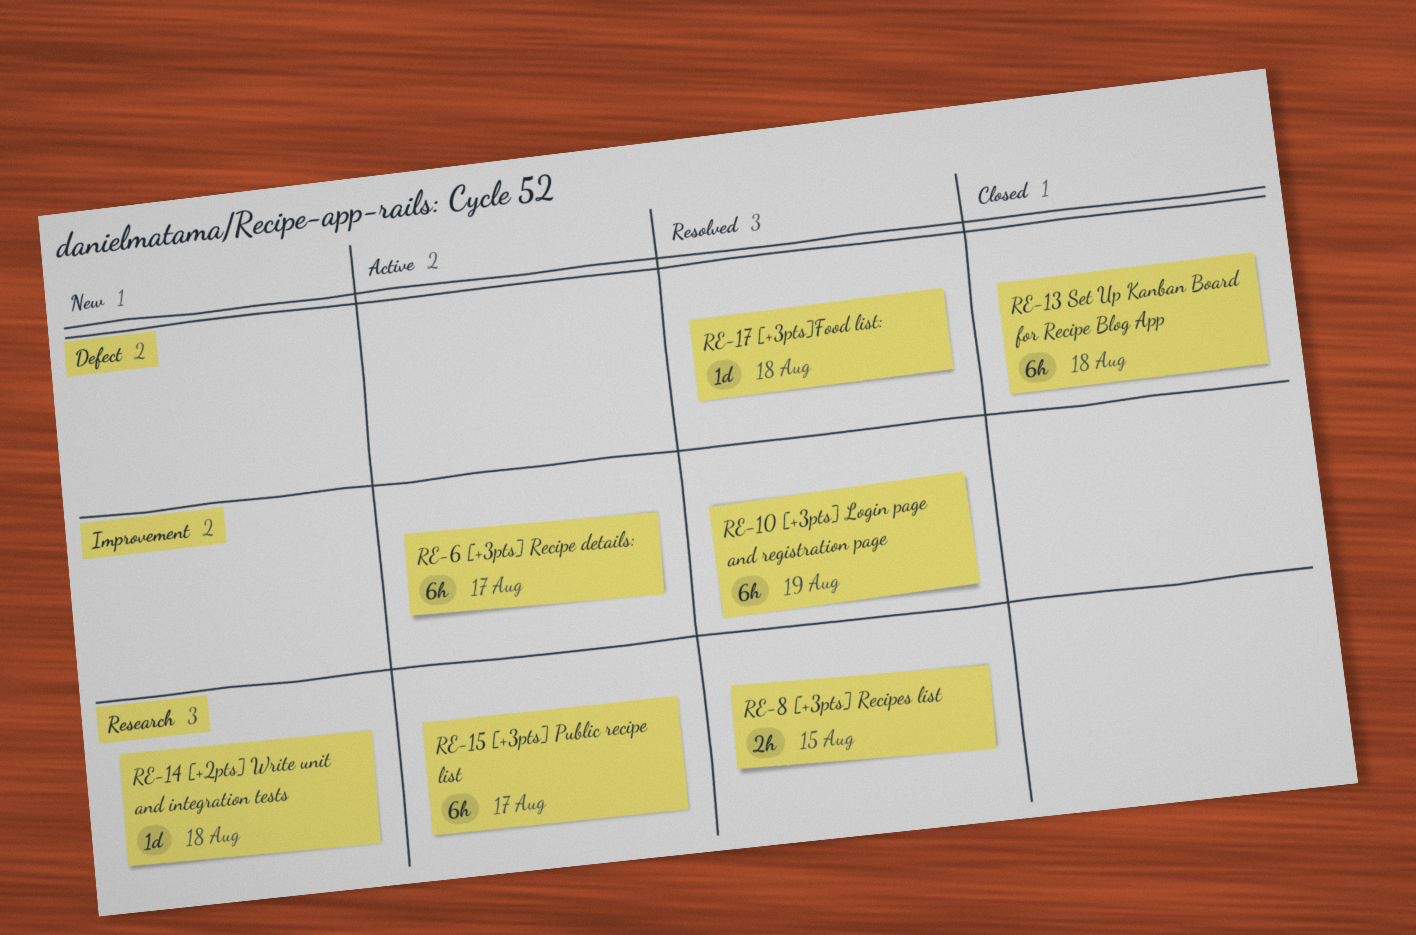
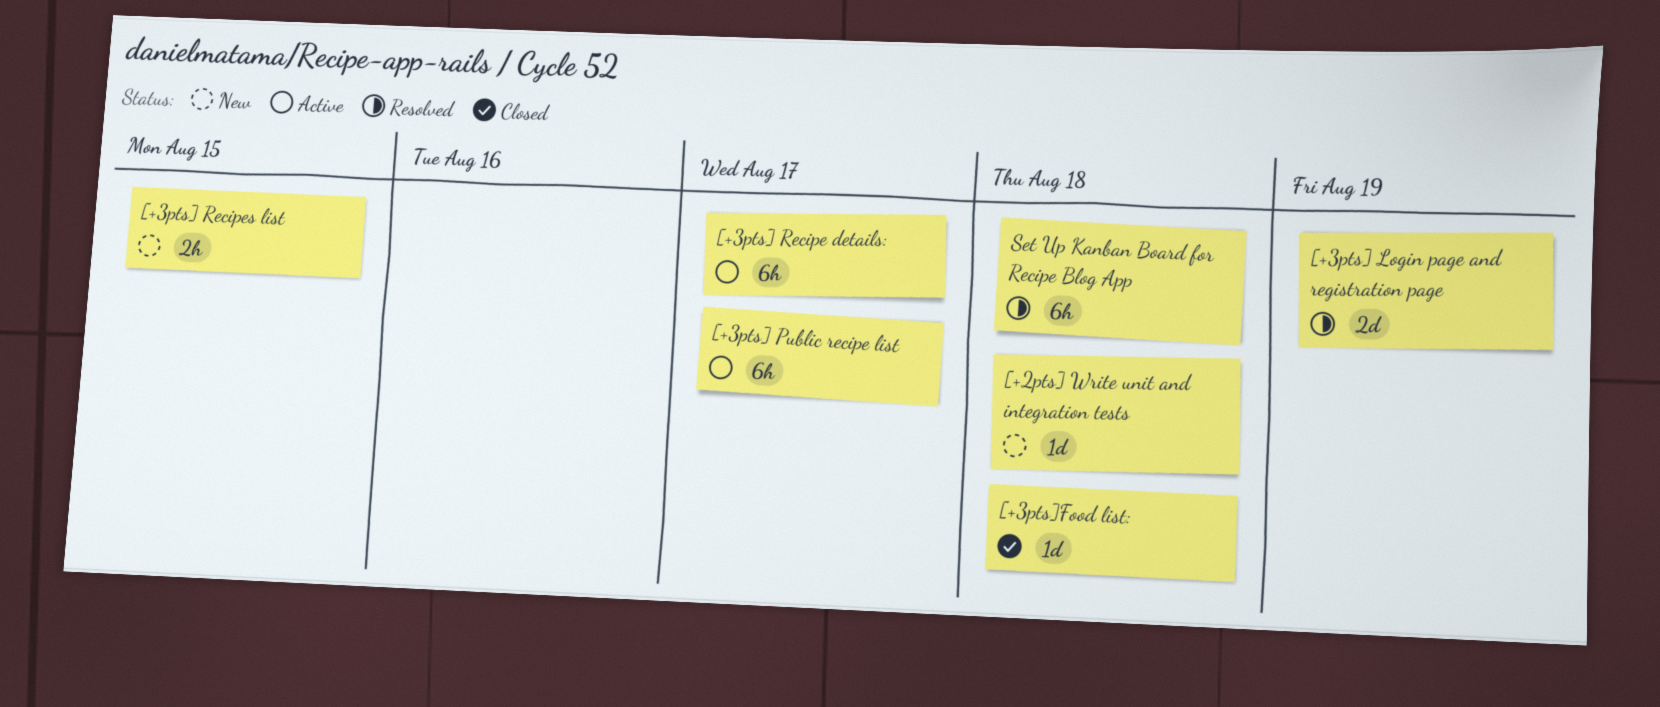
[+3pts] Login page and registration page, estimate: 6h -> 2d
[+3pts] Recipes list, status: Resolved -> New
[+3pts]Food list:, status: Resolved -> Closed
Set Up Kanban Board for Recipe Blog App, status: Closed -> Resolved

